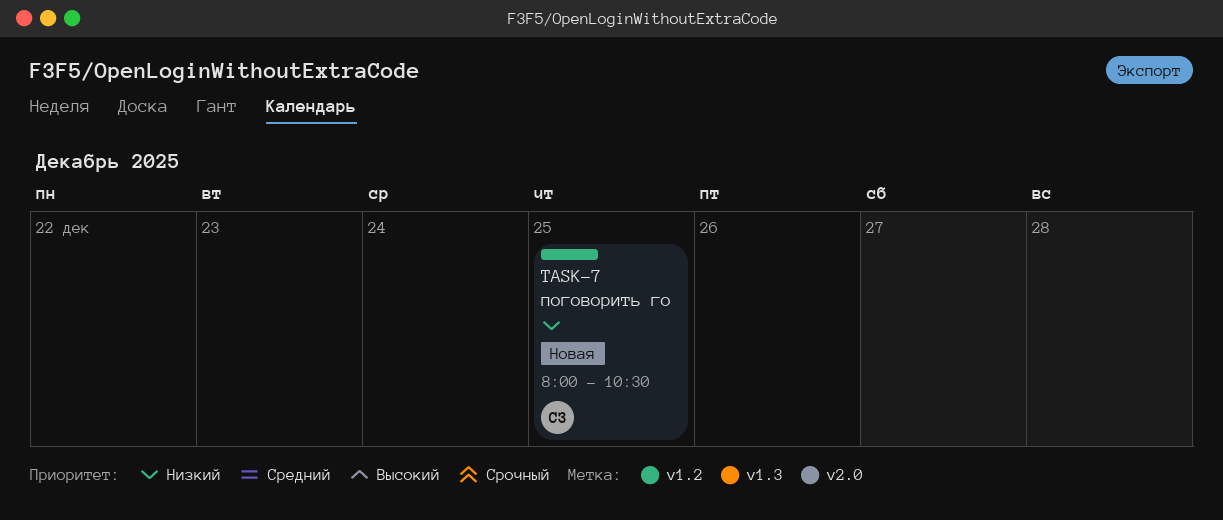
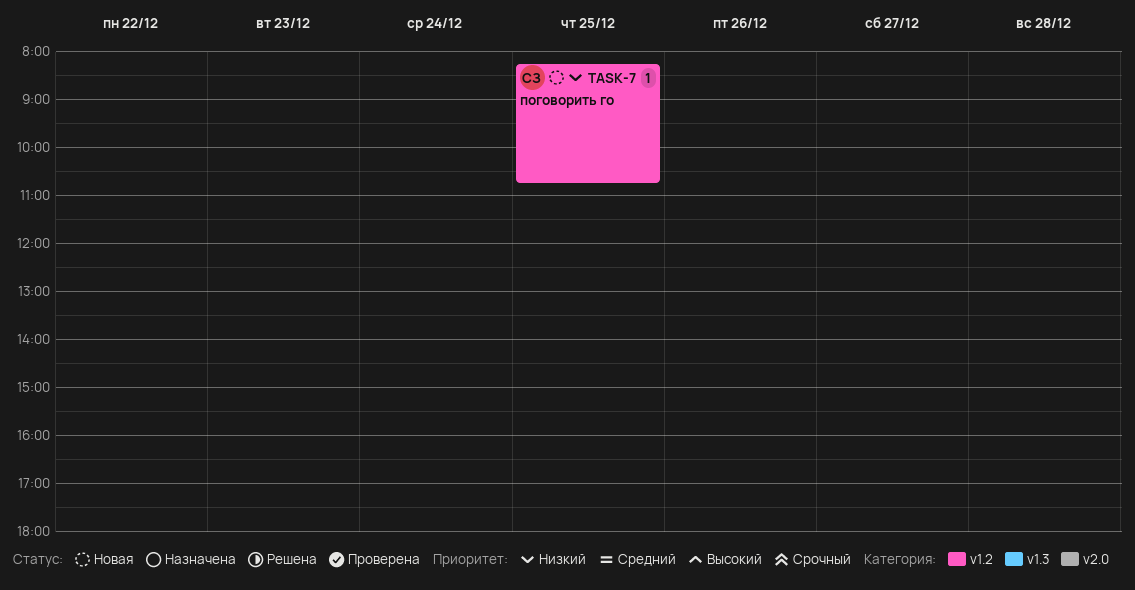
TASK-7, begins: 08:00 -> 08:15
TASK-7, ends: 10:30 -> 10:45

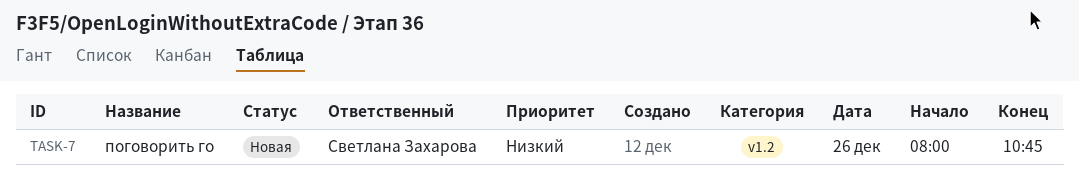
TASK-7, day: Dec 25 -> Dec 26
TASK-7, begins: 08:15 -> 08:00

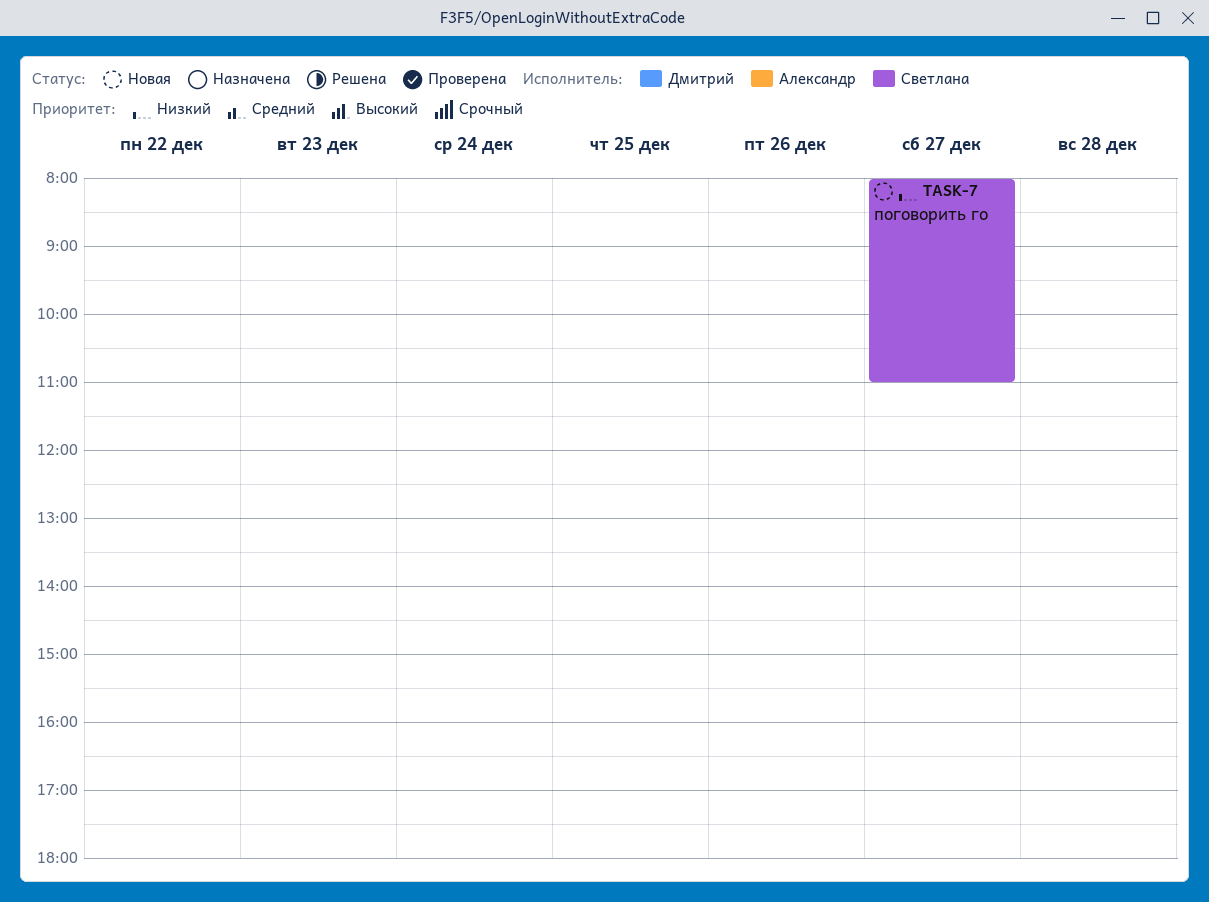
TASK-7, day: Dec 26 -> Dec 27
TASK-7, ends: 10:45 -> 11:00

